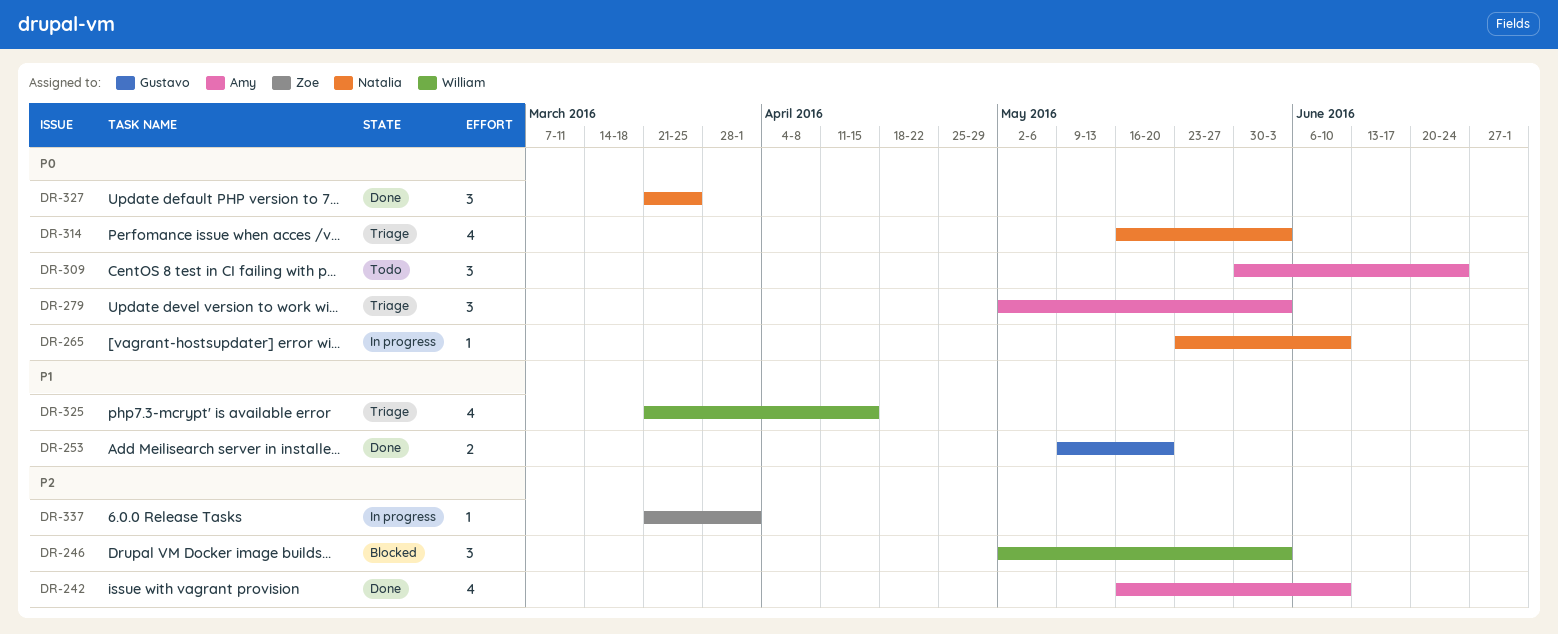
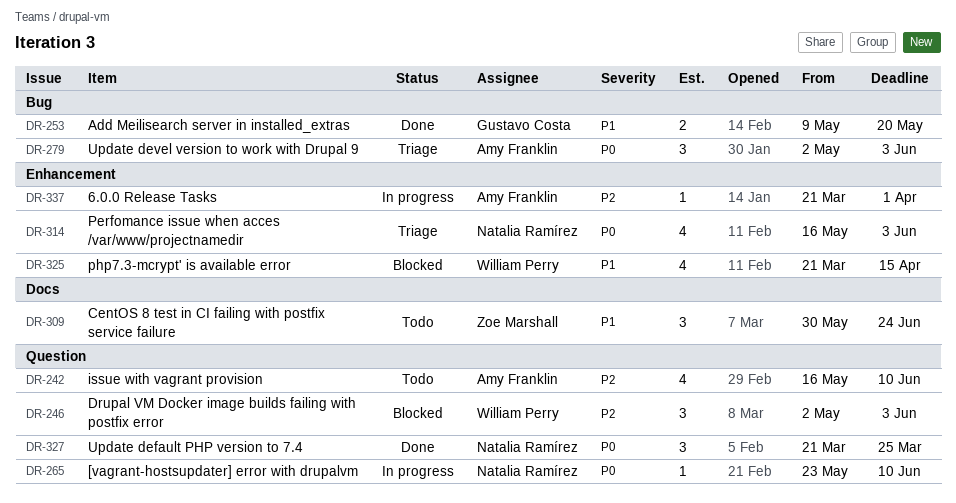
DR-242, status: Done -> Todo
DR-309, owner: Amy Franklin -> Zoe Marshall
DR-309, priority: P0 -> P1
DR-325, status: Triage -> Blocked
DR-337, owner: Zoe Marshall -> Amy Franklin

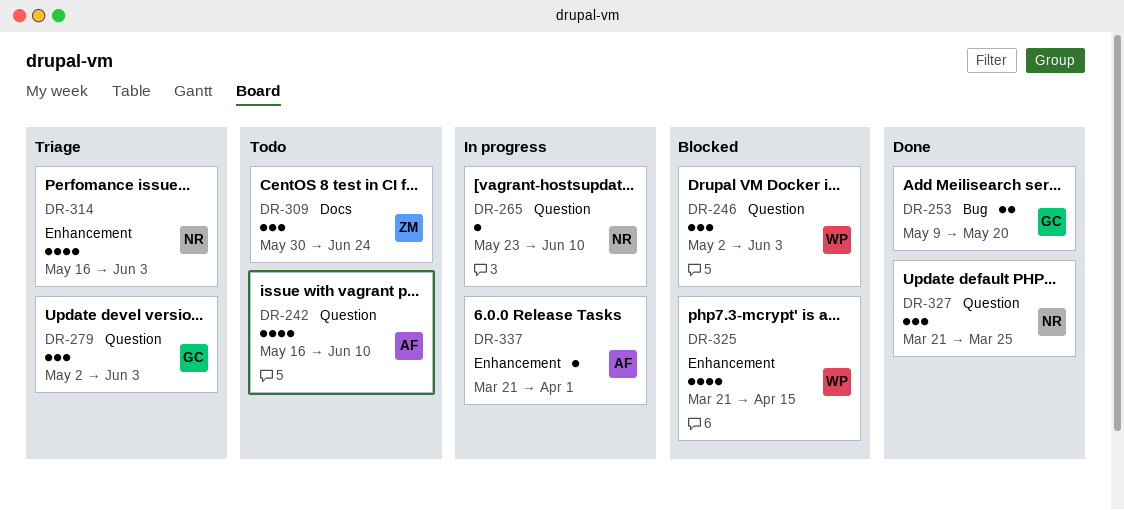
DR-279, owner: Amy Franklin -> Gustavo Costa
DR-279, label: Bug -> Question

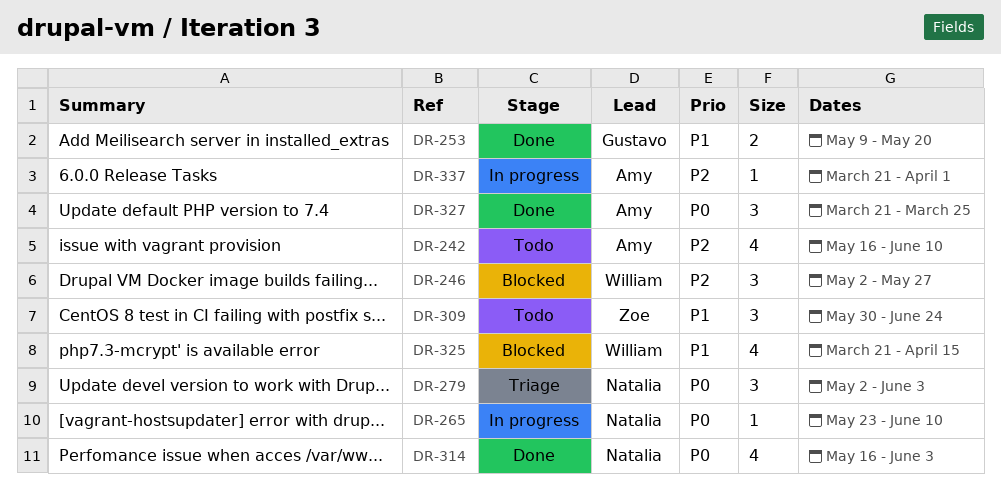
DR-246, due: Jun 3 -> May 27
DR-279, owner: Gustavo -> Natalia
DR-314, status: Triage -> Done
DR-327, owner: Natalia -> Amy

